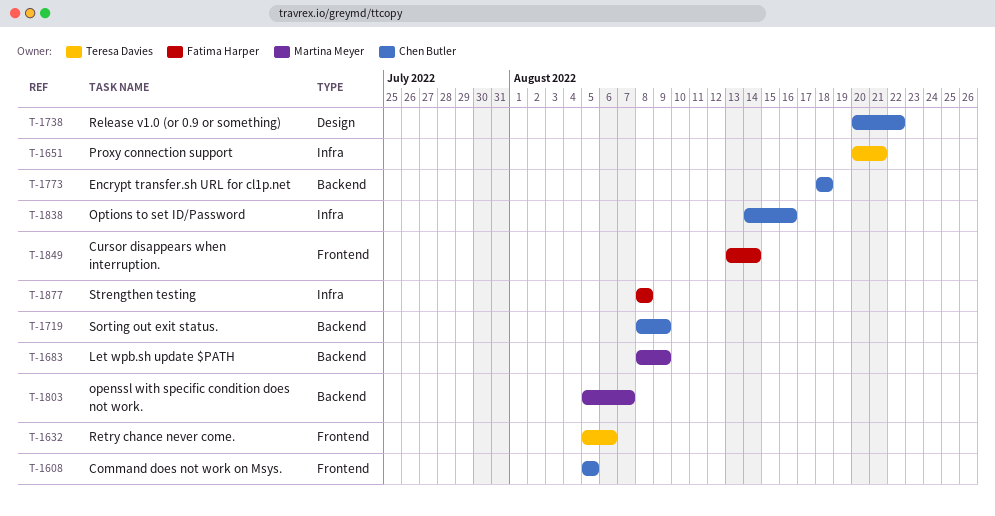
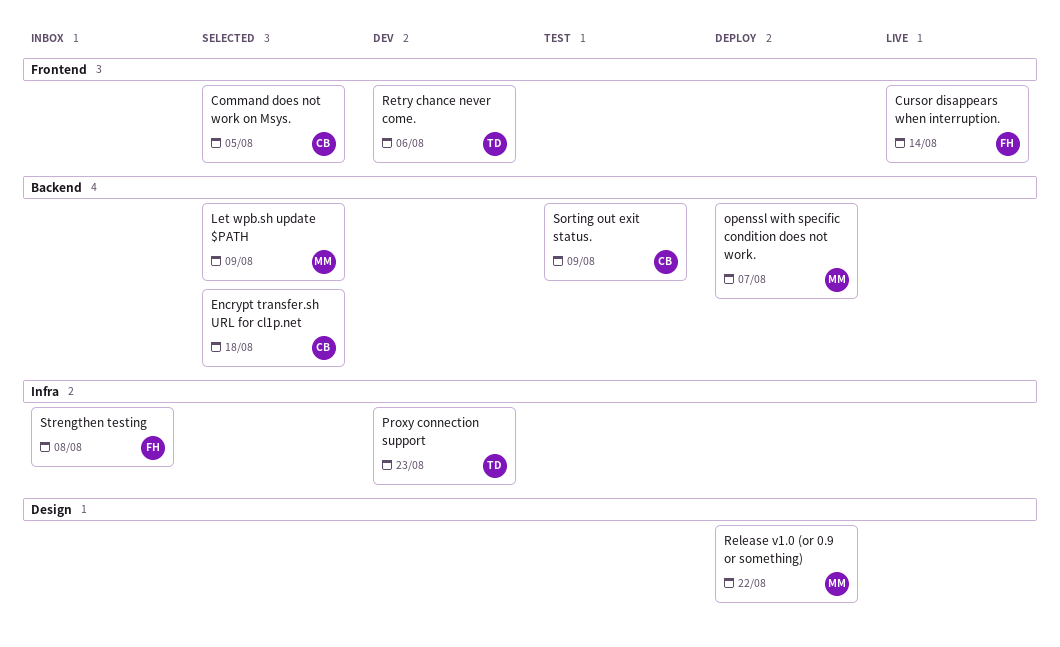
Options to set ID/Password: present -> none
Proxy connection support, due: Aug 21 -> Aug 23
Release v1.0 (or 0.9 or something), owner: Chen Butler -> Martina Meyer

